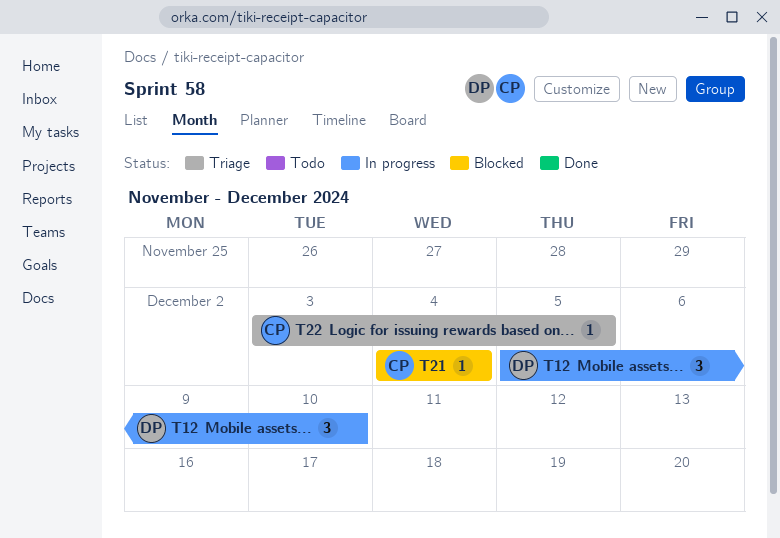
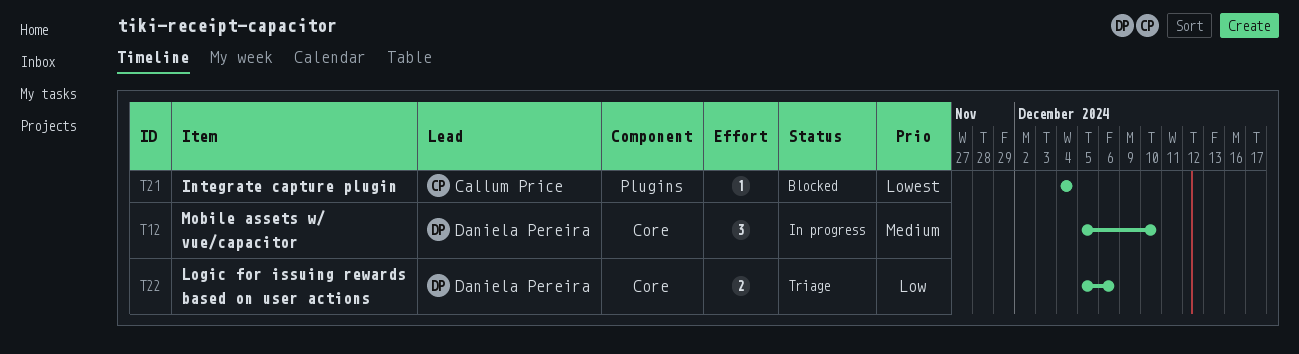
T22, owner: Callum Price -> Daniela Pereira
T22, estimate: 1 -> 2
T22, start: Dec 3 -> Dec 5
T22, due: Dec 5 -> Dec 6

